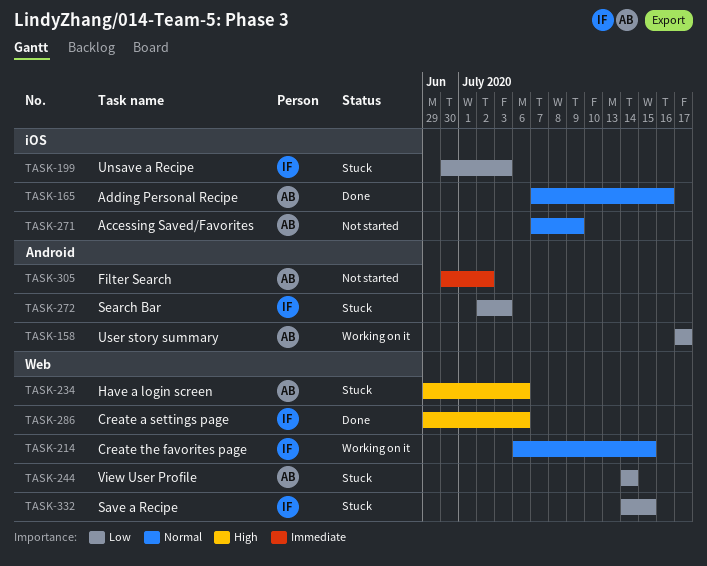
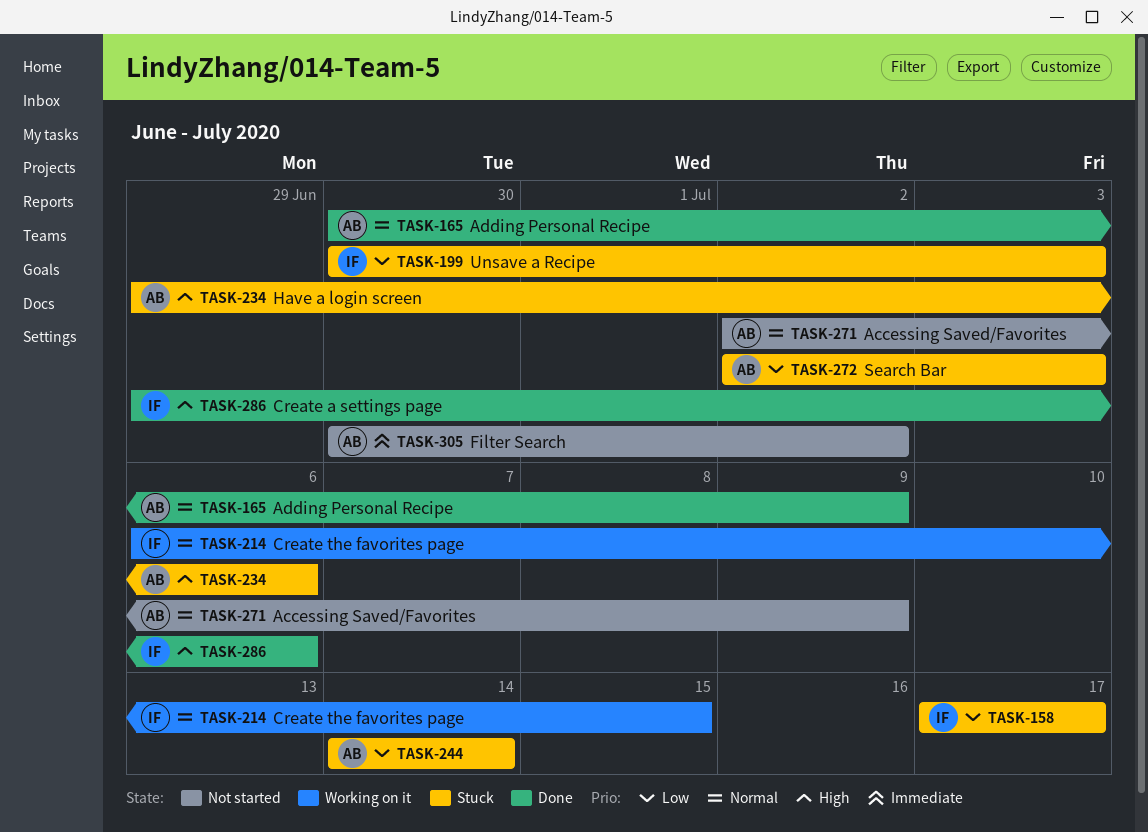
TASK-158, status: Working on it -> Stuck
TASK-158, owner: AB -> IF
TASK-165, start: Jul 7 -> Jun 30
TASK-165, due: Jul 16 -> Jul 9
TASK-271, start: Jul 7 -> Jul 2
TASK-272, owner: IF -> AB
TASK-332: present -> none

